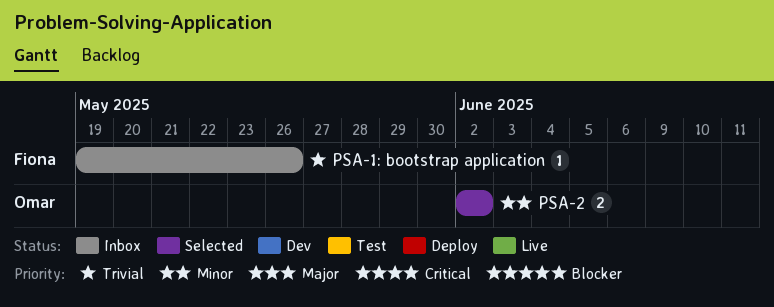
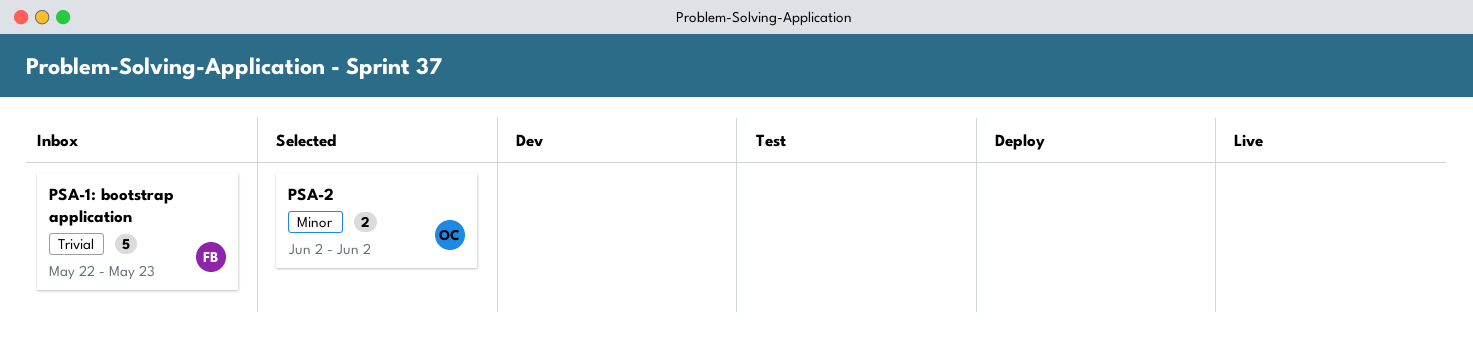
PSA-1: bootstrap application, estimate: 1 -> 5
PSA-1: bootstrap application, start: May 19 -> May 22
PSA-1: bootstrap application, due: May 26 -> May 23

